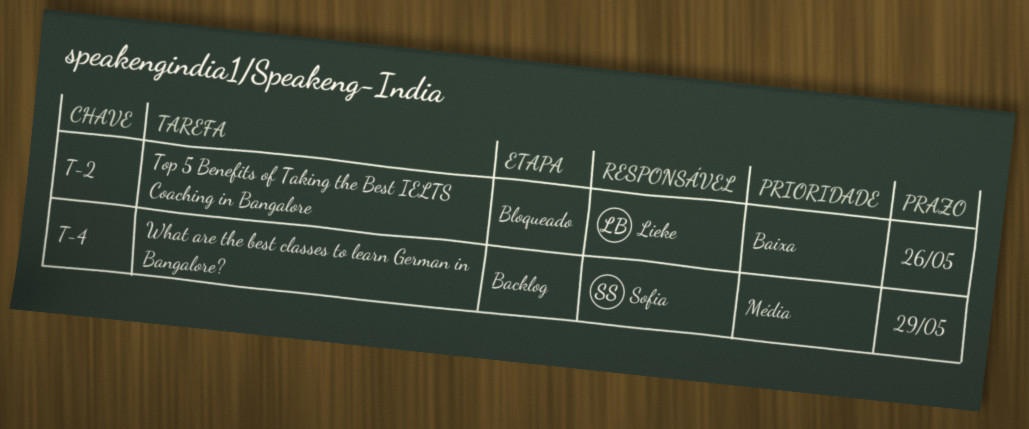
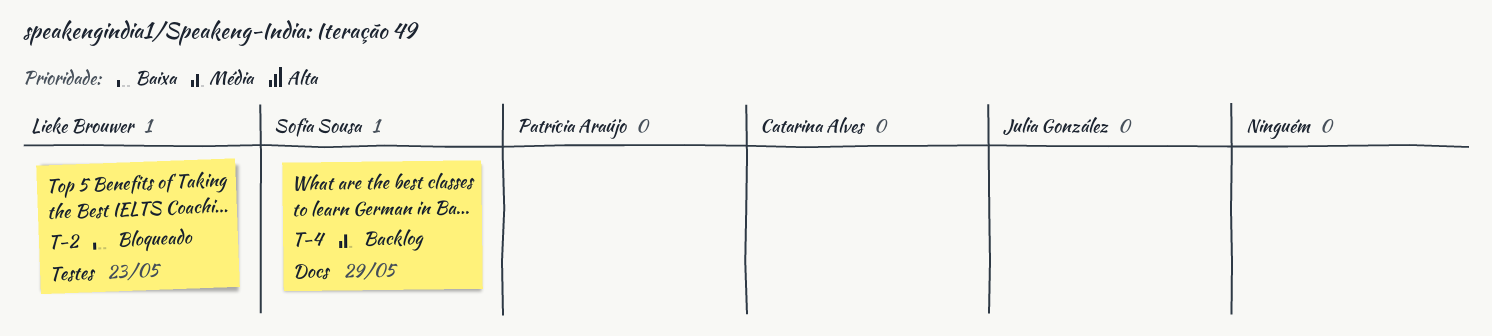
T-2, due: May 26 -> May 23

